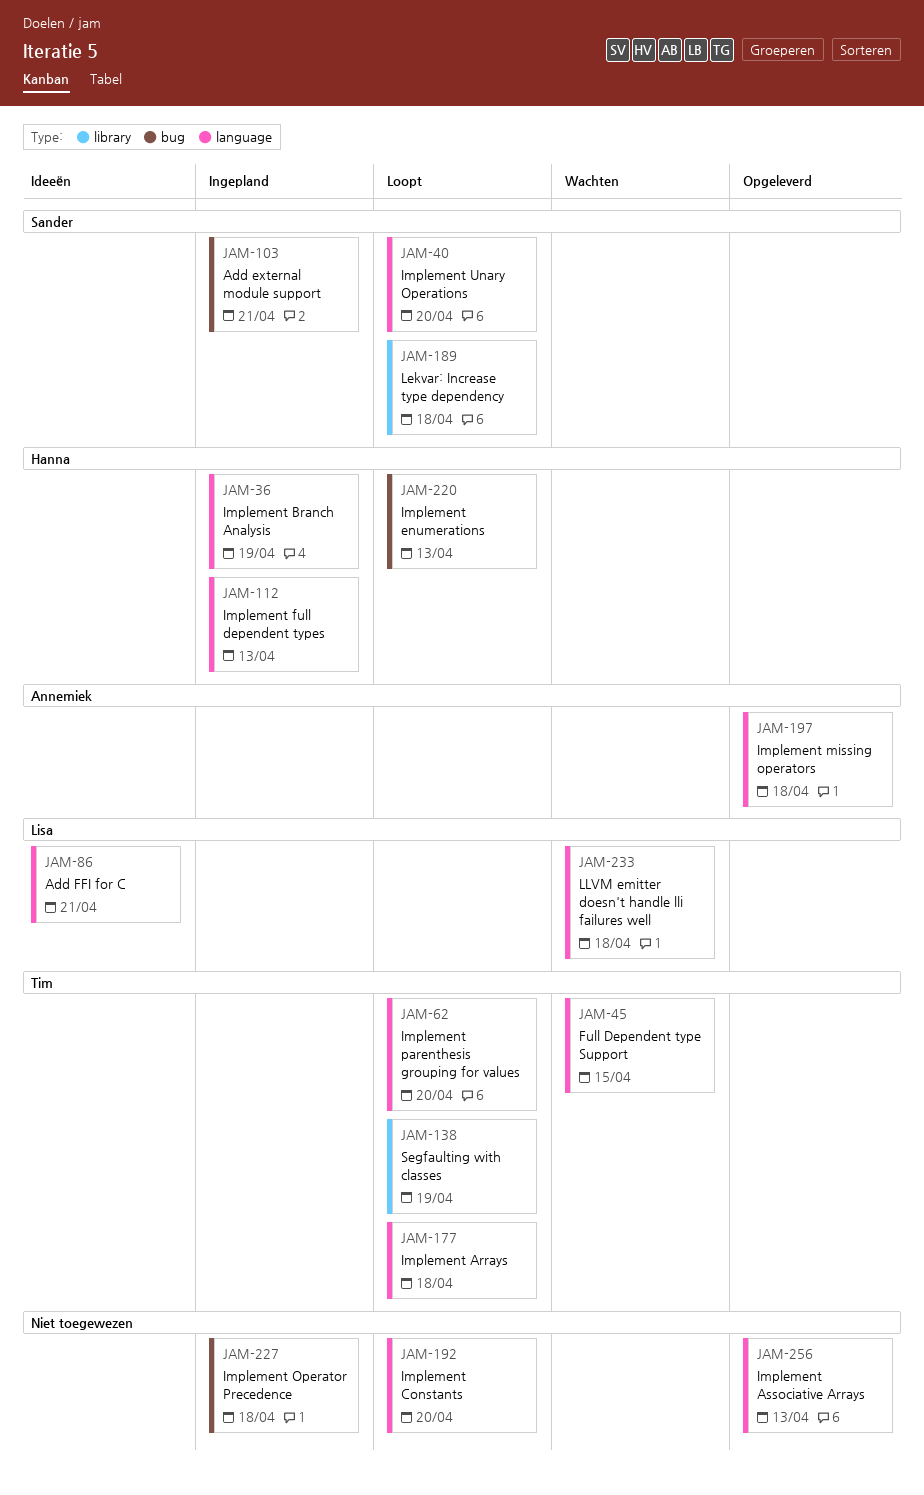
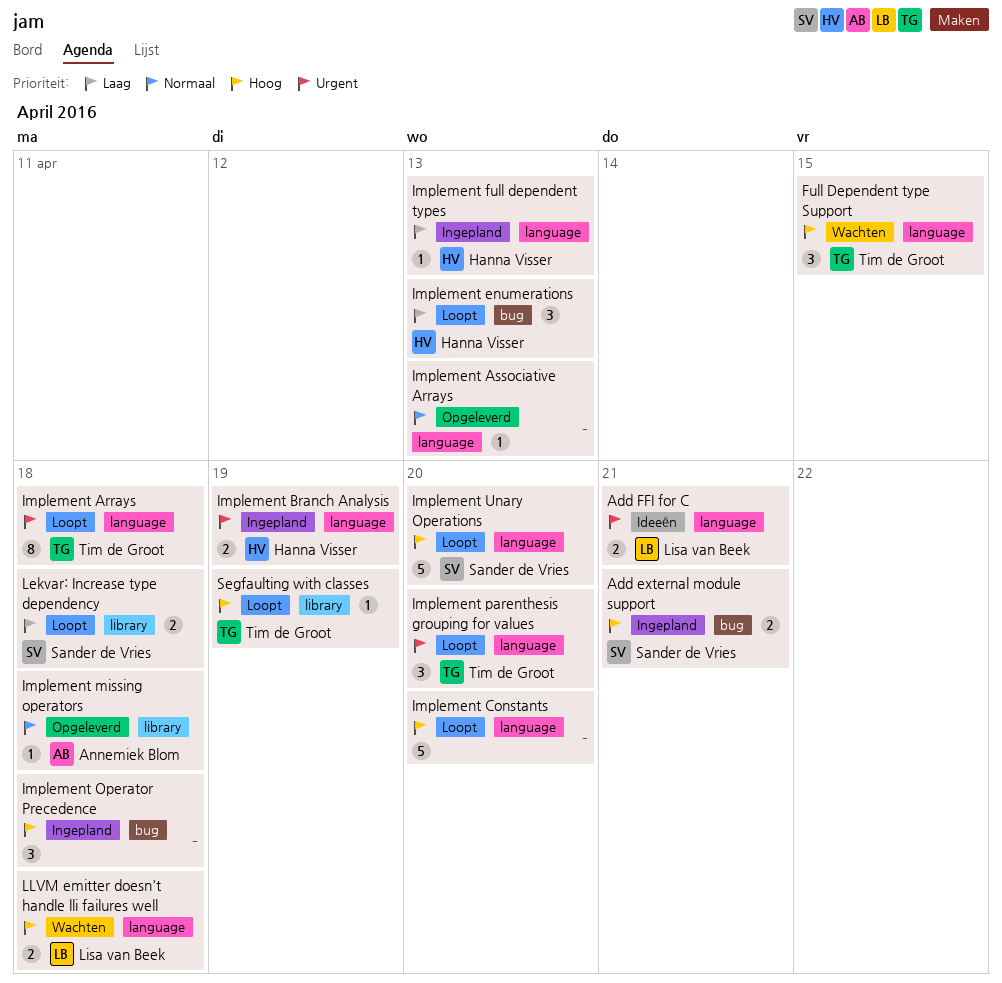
Implement missing operators, label: language -> library

